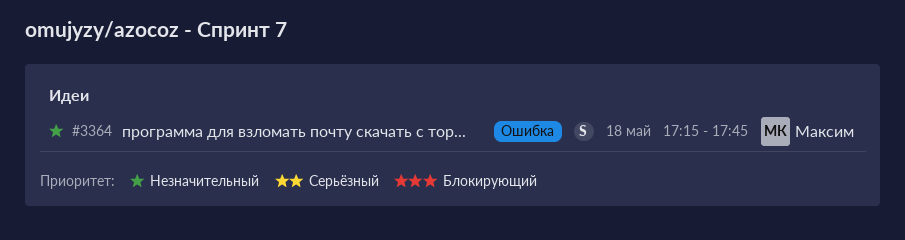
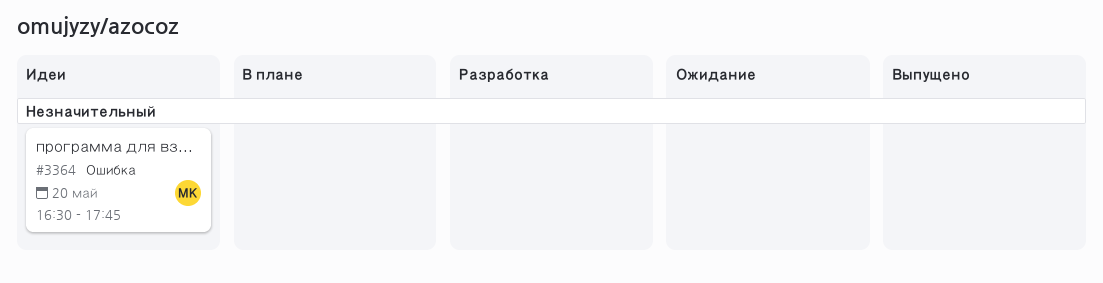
#3364, day: May 18 -> May 20
#3364, begins: 17:15 -> 16:30

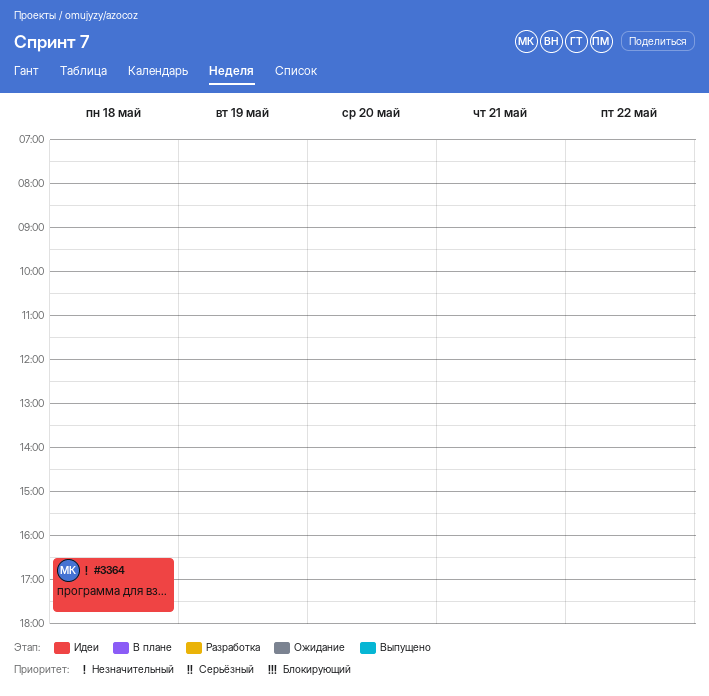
#3364, day: May 20 -> May 18

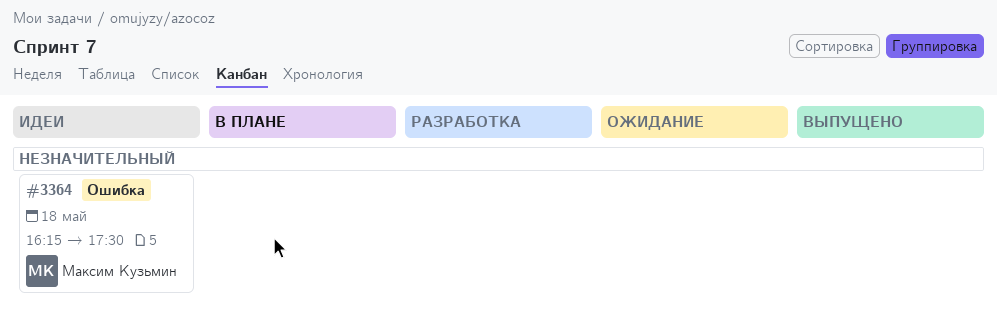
#3364, begins: 16:30 -> 16:15
#3364, ends: 17:45 -> 17:30

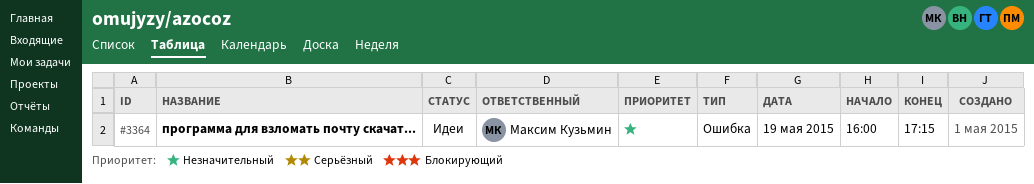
#3364, day: May 18 -> May 19
#3364, begins: 16:15 -> 16:00
#3364, ends: 17:30 -> 17:15

